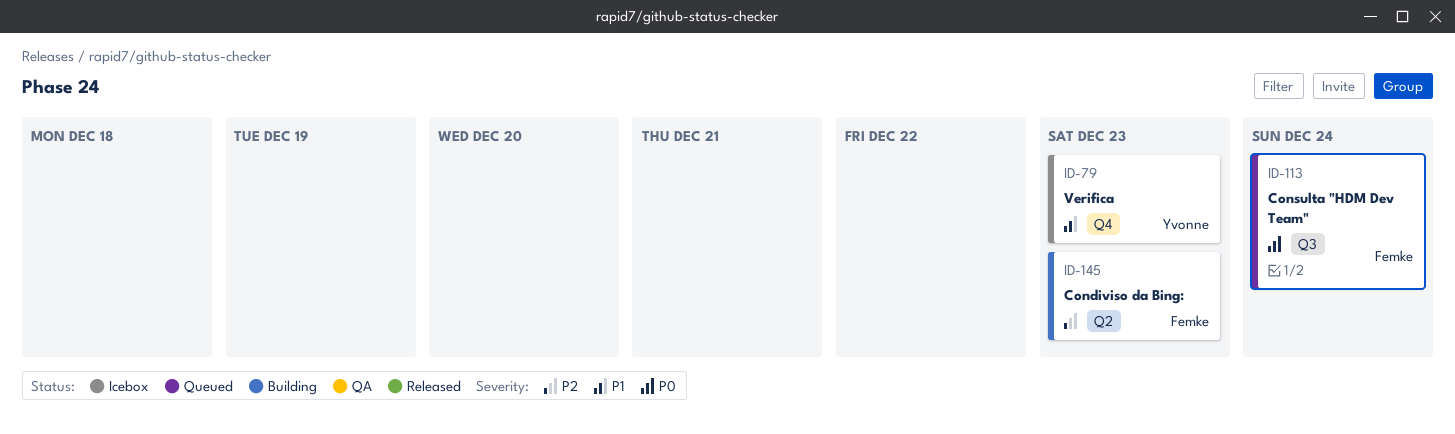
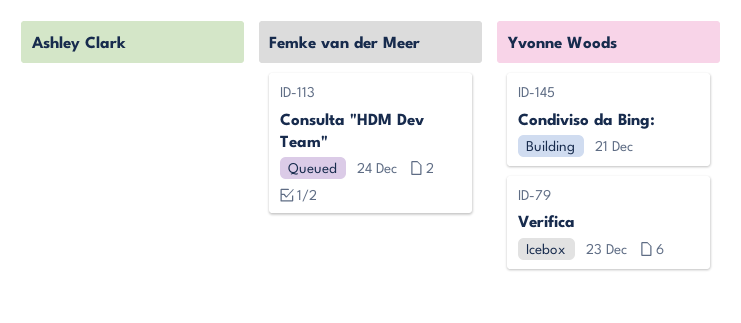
ID-145, owner: Femke van der Meer -> Yvonne Woods
ID-145, due: Dec 23 -> Dec 21

